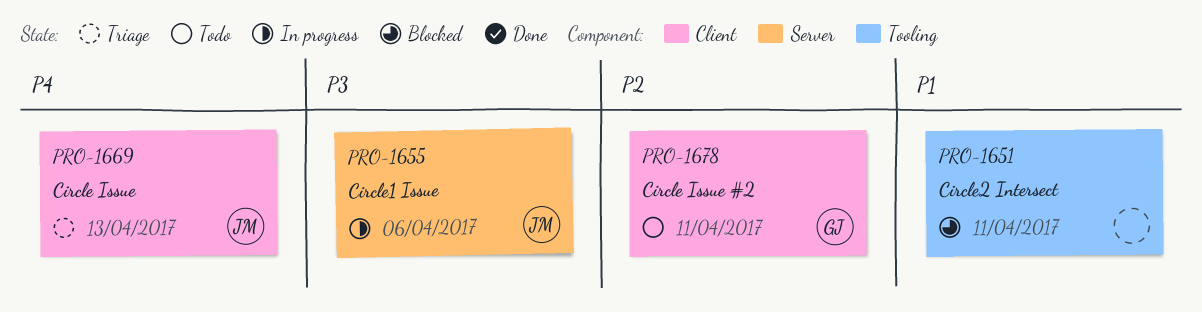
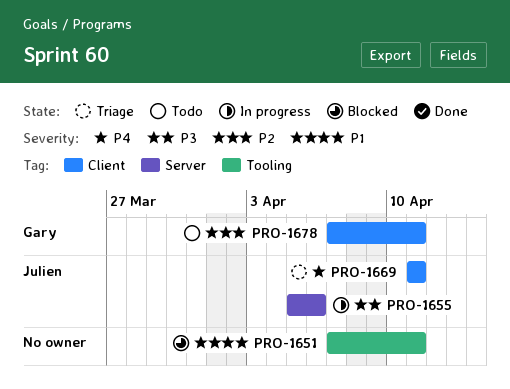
PRO-1669, due: Apr 13 -> Apr 11

